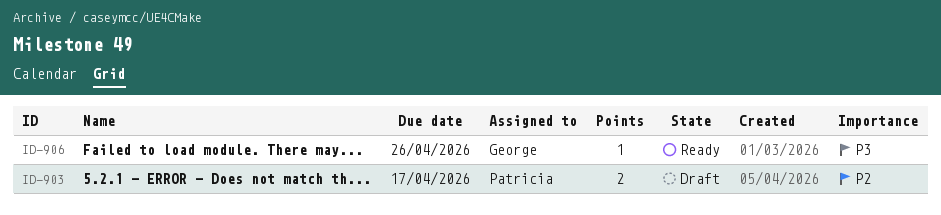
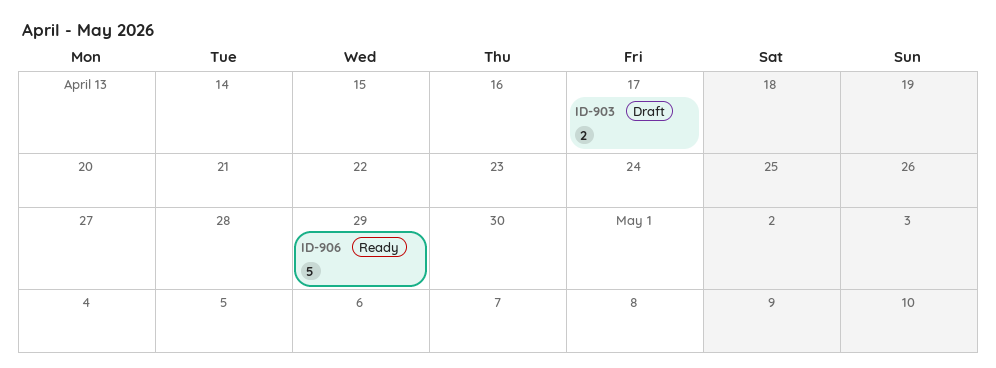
ID-906, estimate: 1 -> 5
ID-906, due: Apr 26 -> Apr 29

